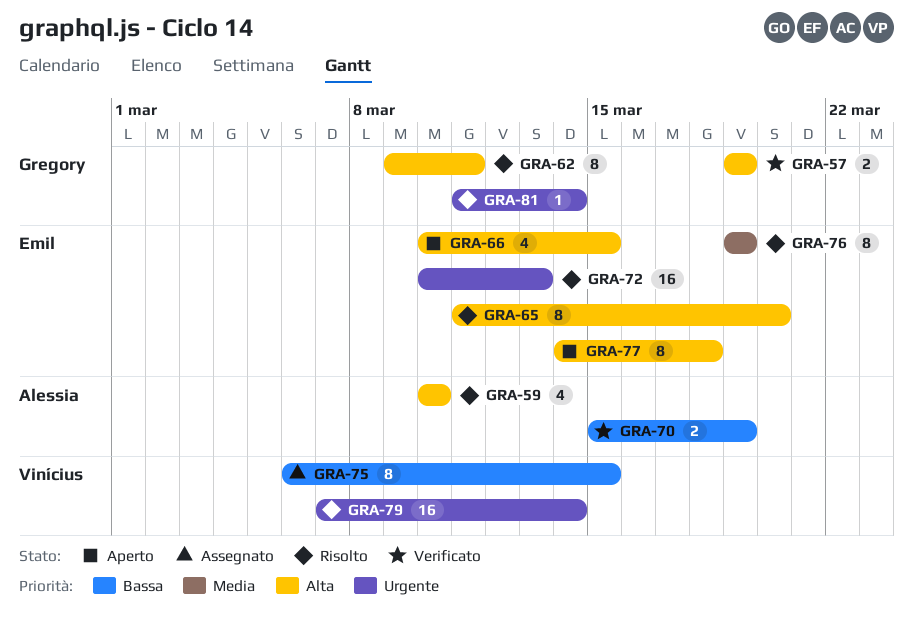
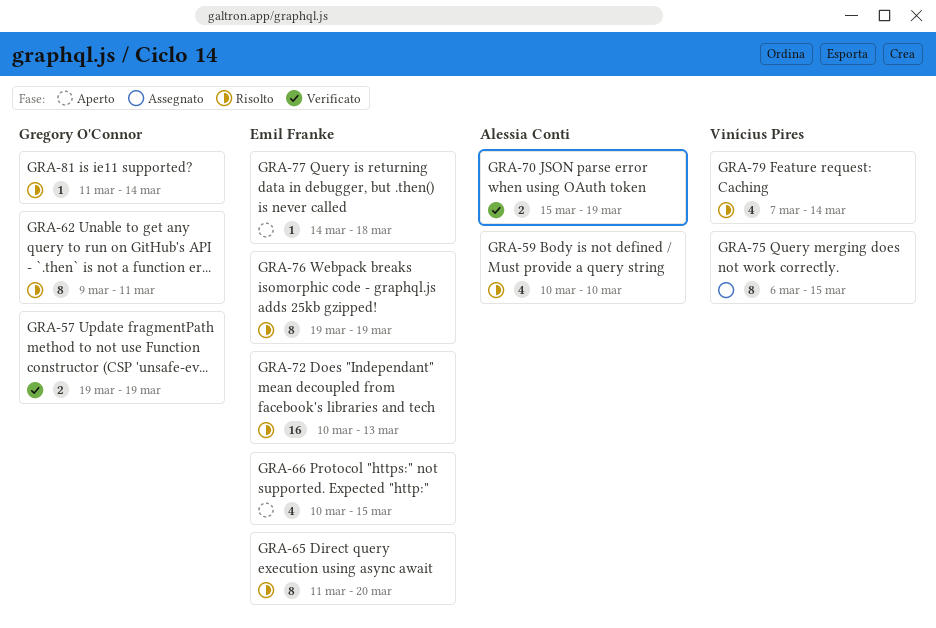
GRA-77, estimate: 8 -> 1
GRA-79, estimate: 16 -> 4

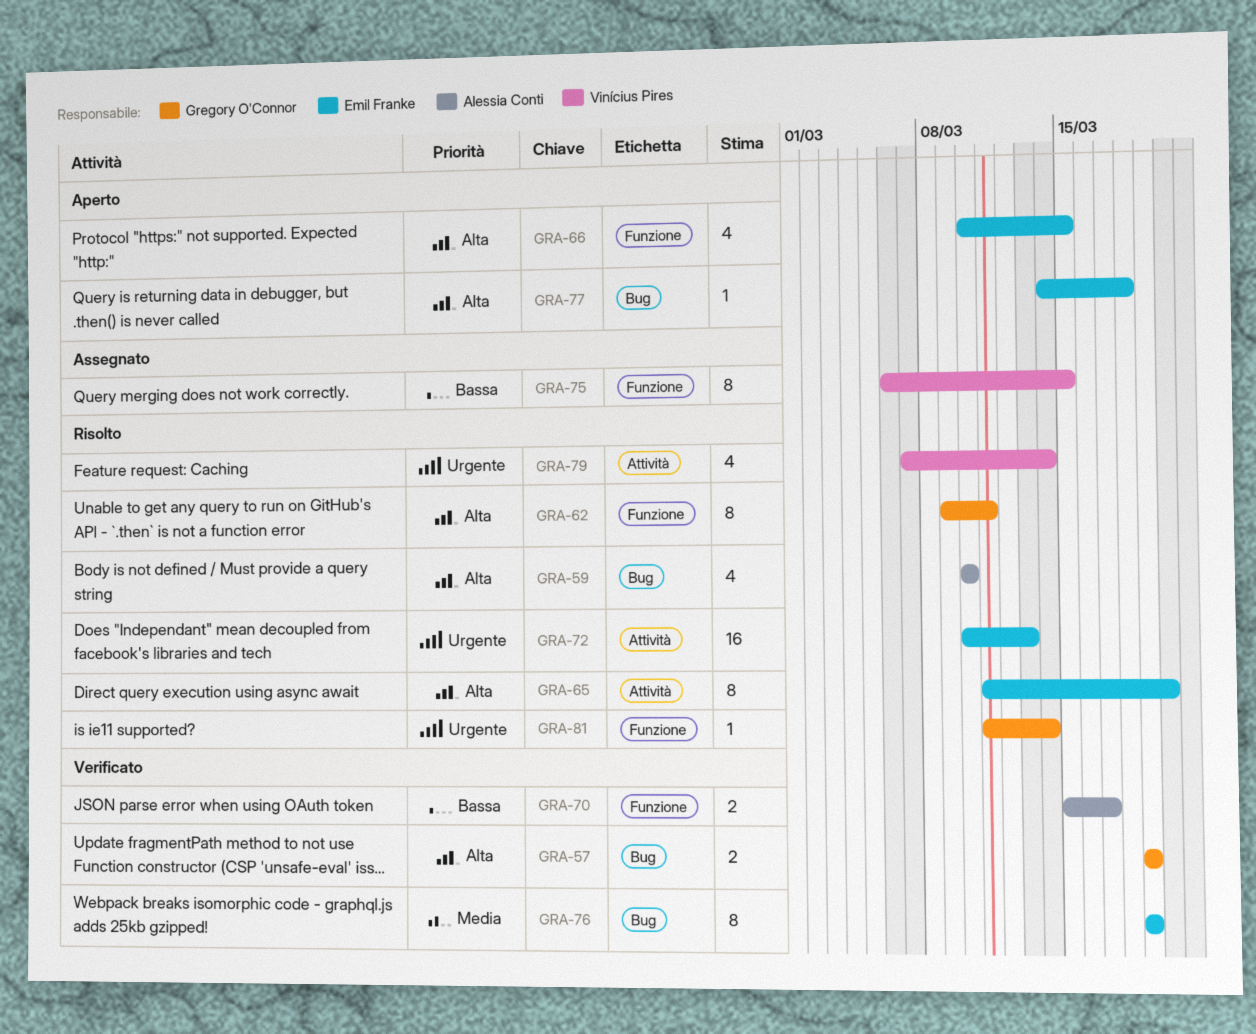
GRA-70, due: Mar 19 -> Mar 17
GRA-76, status: Risolto -> Verificato

